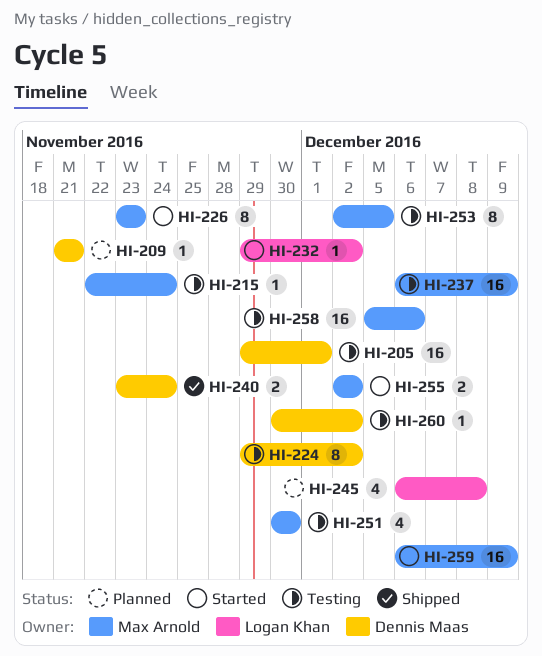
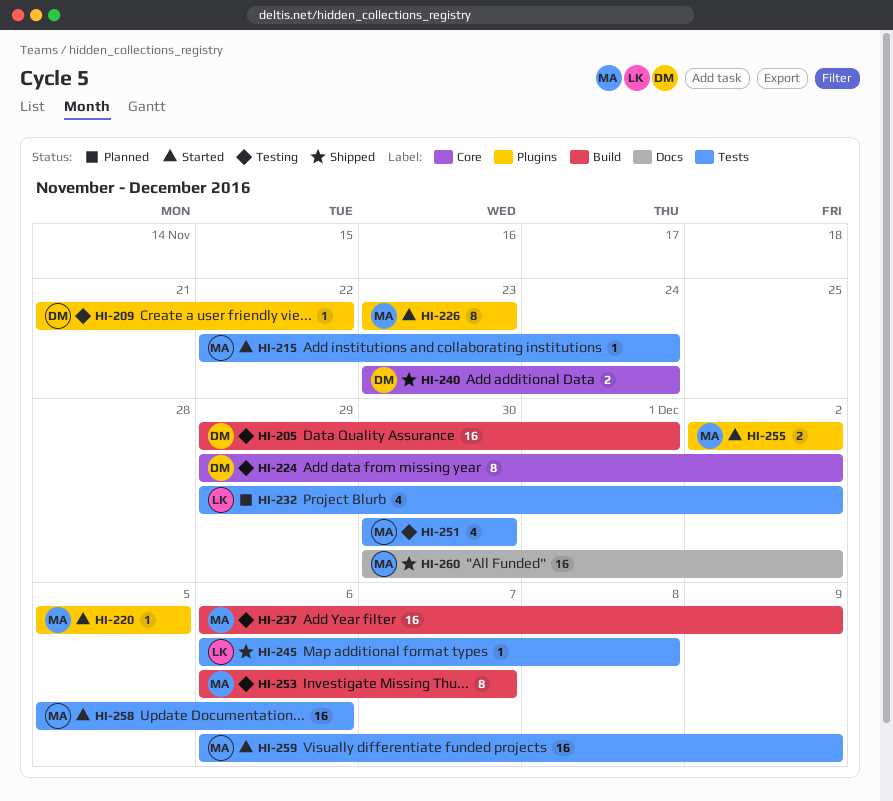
HI-209, status: Planned -> Testing
HI-209, due: Nov 21 -> Nov 22
HI-215, status: Testing -> Started
HI-220: none -> present
HI-232, status: Started -> Planned
HI-232, estimate: 1 -> 4
HI-245, status: Planned -> Shipped
HI-245, estimate: 4 -> 1
HI-253, start: Dec 2 -> Dec 6
HI-253, due: Dec 5 -> Dec 7
HI-258, status: Testing -> Started
HI-260, status: Testing -> Shipped
HI-260, owner: Dennis Maas -> Max Arnold
HI-260, estimate: 1 -> 16

